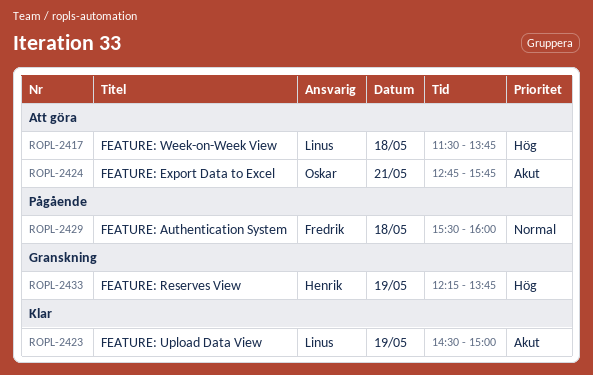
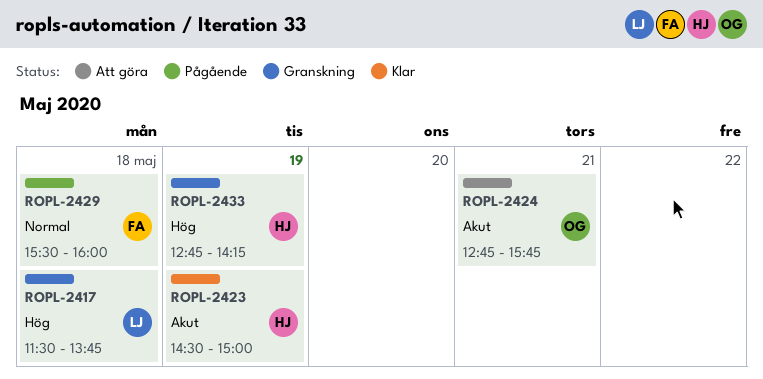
ROPL-2417, status: Att göra -> Granskning
ROPL-2423, owner: Linus -> Henrik
ROPL-2433, begins: 12:15 -> 12:45
ROPL-2433, ends: 13:45 -> 14:15

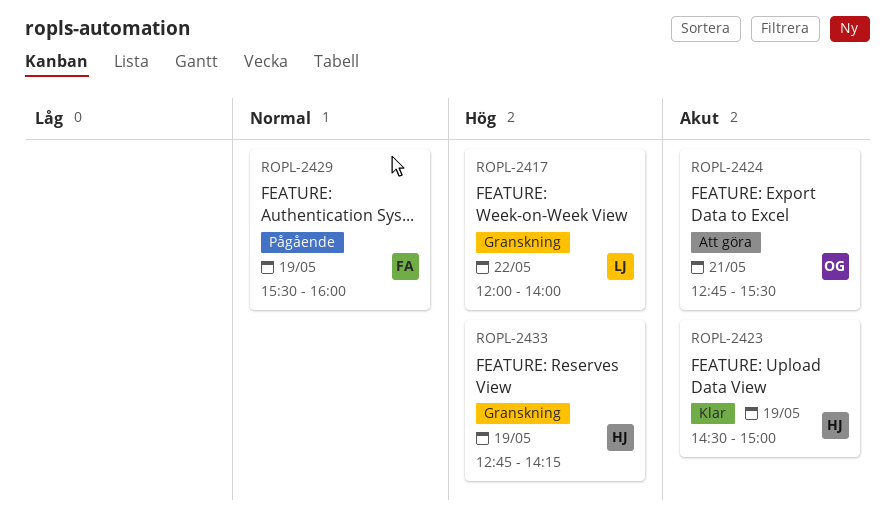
ROPL-2417, day: May 18 -> May 22
ROPL-2417, begins: 11:30 -> 12:00
ROPL-2417, ends: 13:45 -> 14:00
ROPL-2424, ends: 15:45 -> 15:30
ROPL-2429, day: May 18 -> May 19

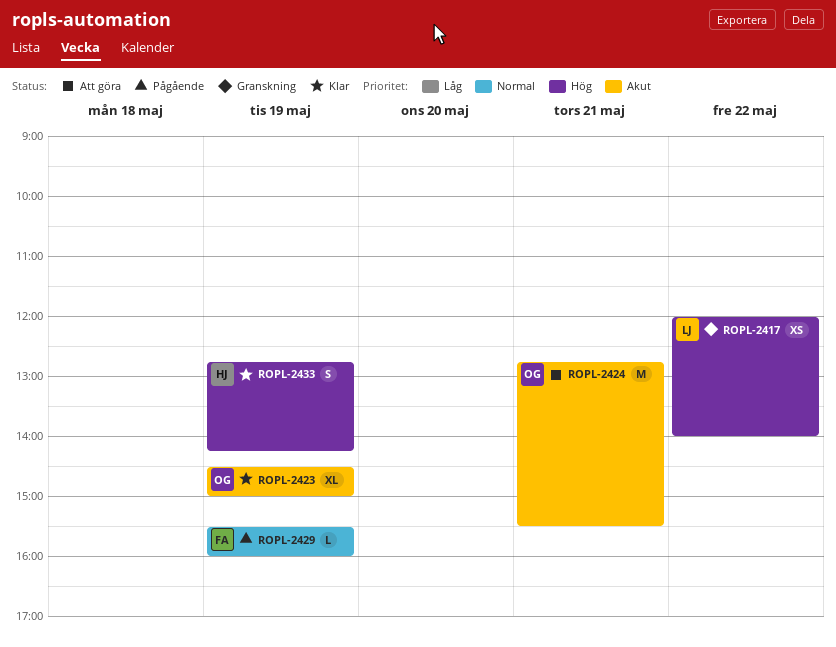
ROPL-2423, owner: HJ -> OG
ROPL-2433, status: Granskning -> Klar

